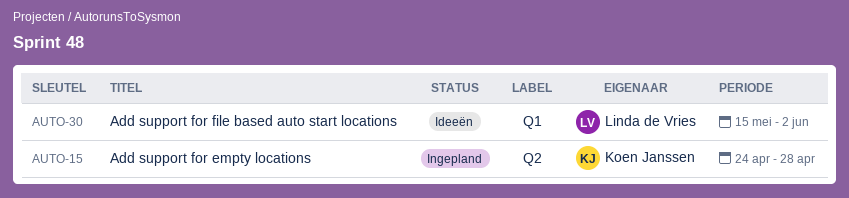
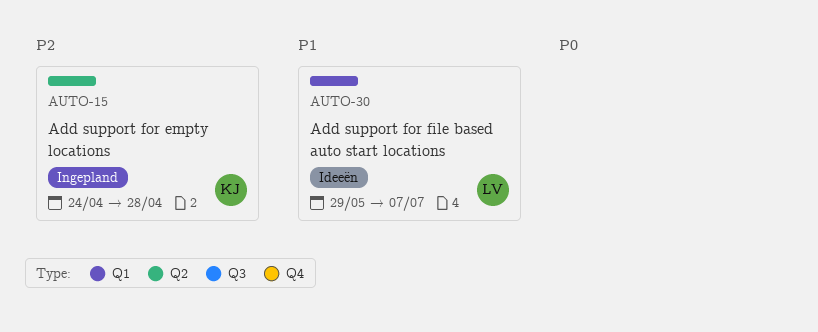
AUTO-30, start: May 15 -> May 29
AUTO-30, due: Jun 2 -> Jul 7

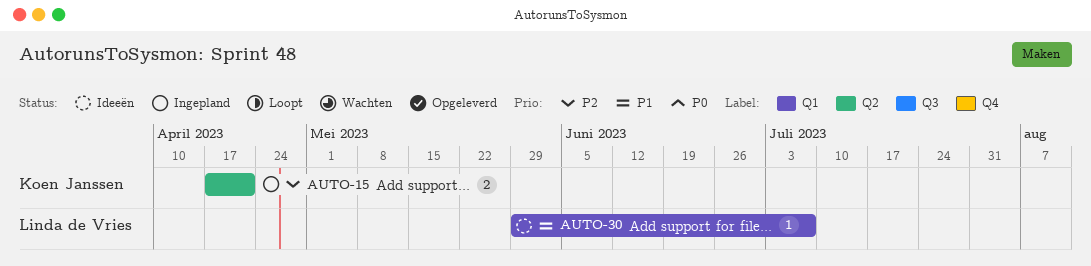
AUTO-15, start: Apr 24 -> Apr 17
AUTO-15, due: Apr 28 -> Apr 21

